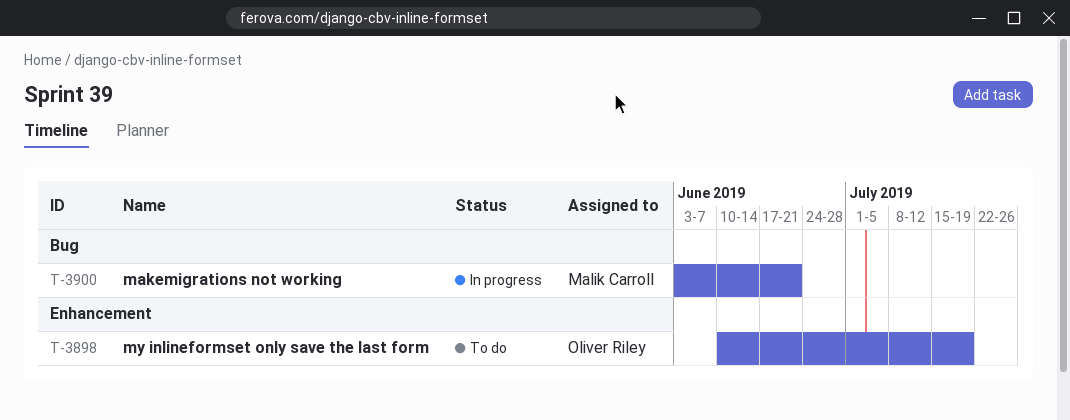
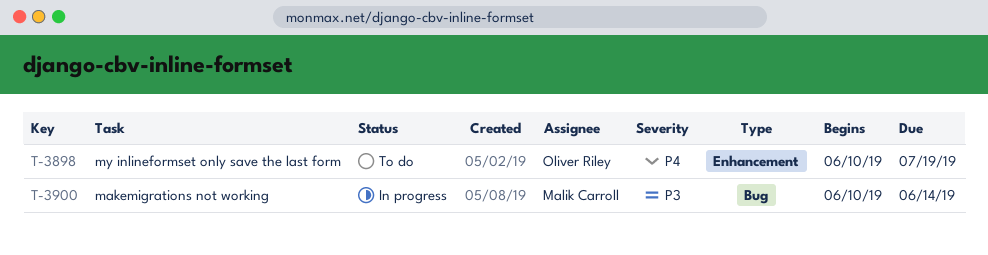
T-3900, start: Jun 3 -> Jun 10
T-3900, due: Jun 21 -> Jun 14

